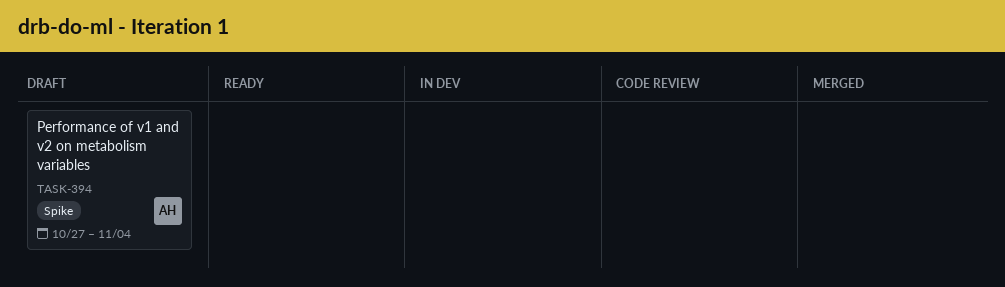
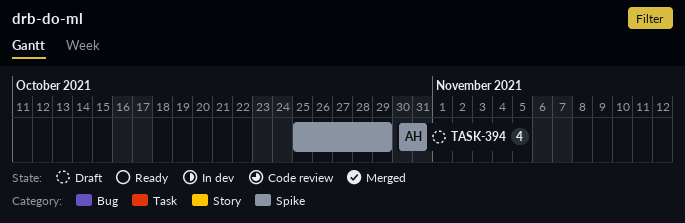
TASK-394, start: Oct 27 -> Oct 25
TASK-394, due: Nov 4 -> Oct 29

